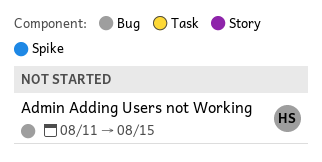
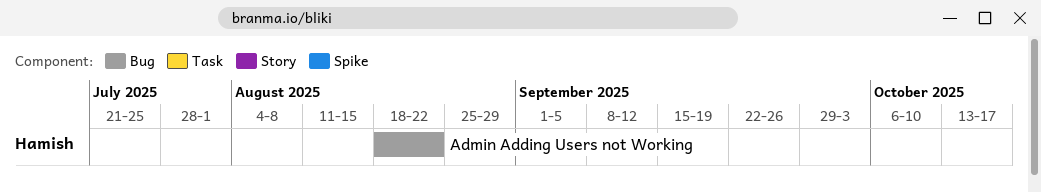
Admin Adding Users not Working, start: Aug 11 -> Aug 18
Admin Adding Users not Working, due: Aug 15 -> Aug 22

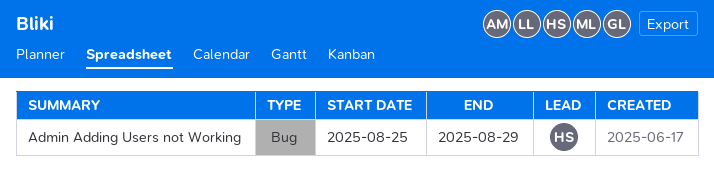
Admin Adding Users not Working, start: Aug 18 -> Aug 25
Admin Adding Users not Working, due: Aug 22 -> Aug 29

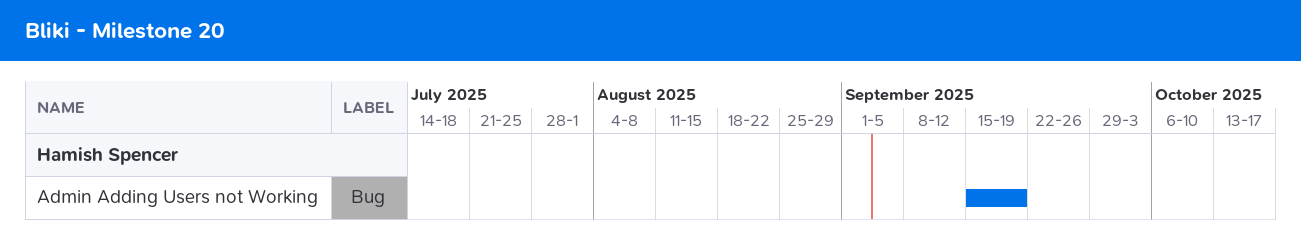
Admin Adding Users not Working, start: Aug 25 -> Sep 15
Admin Adding Users not Working, due: Aug 29 -> Sep 19

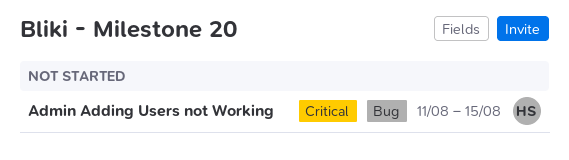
Admin Adding Users not Working, start: Sep 15 -> Aug 11
Admin Adding Users not Working, due: Sep 19 -> Aug 15

